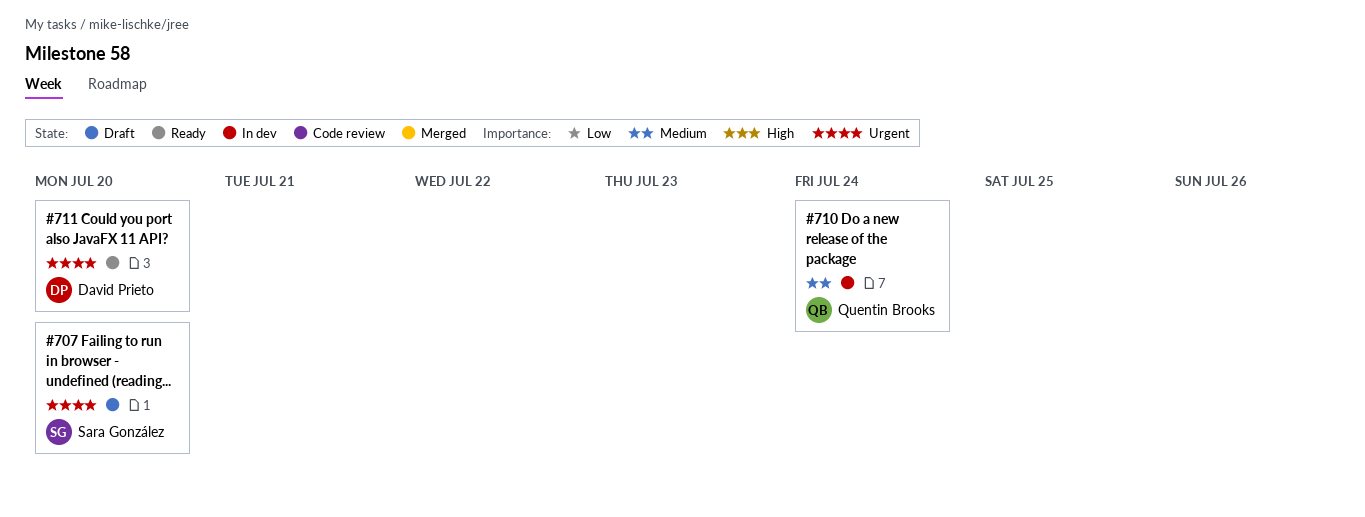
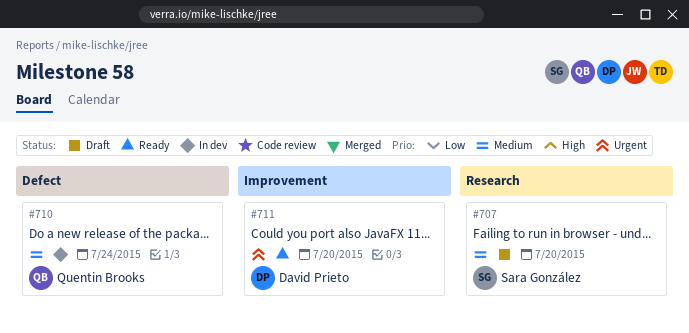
#707, priority: Urgent -> Medium

